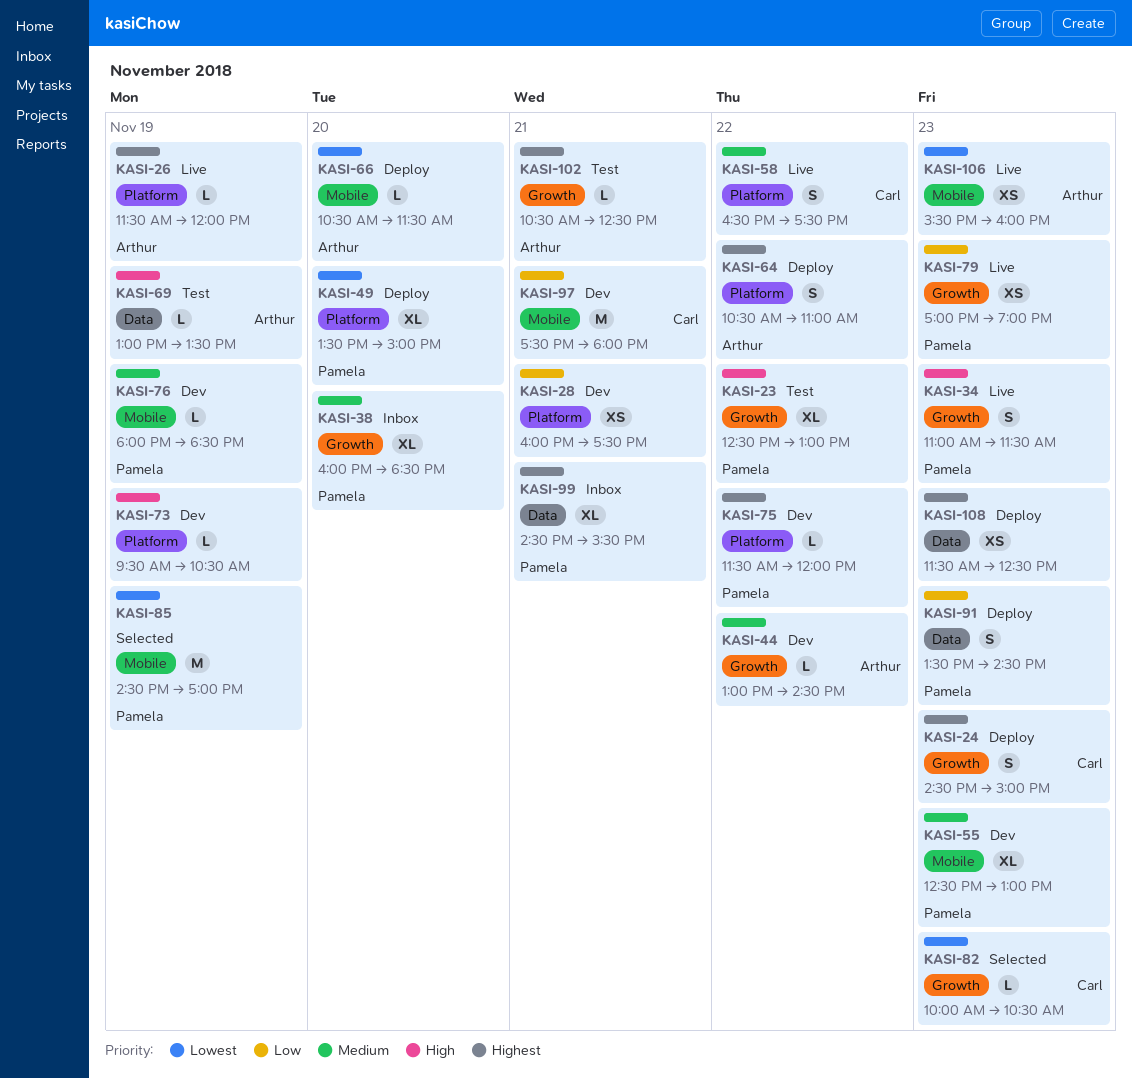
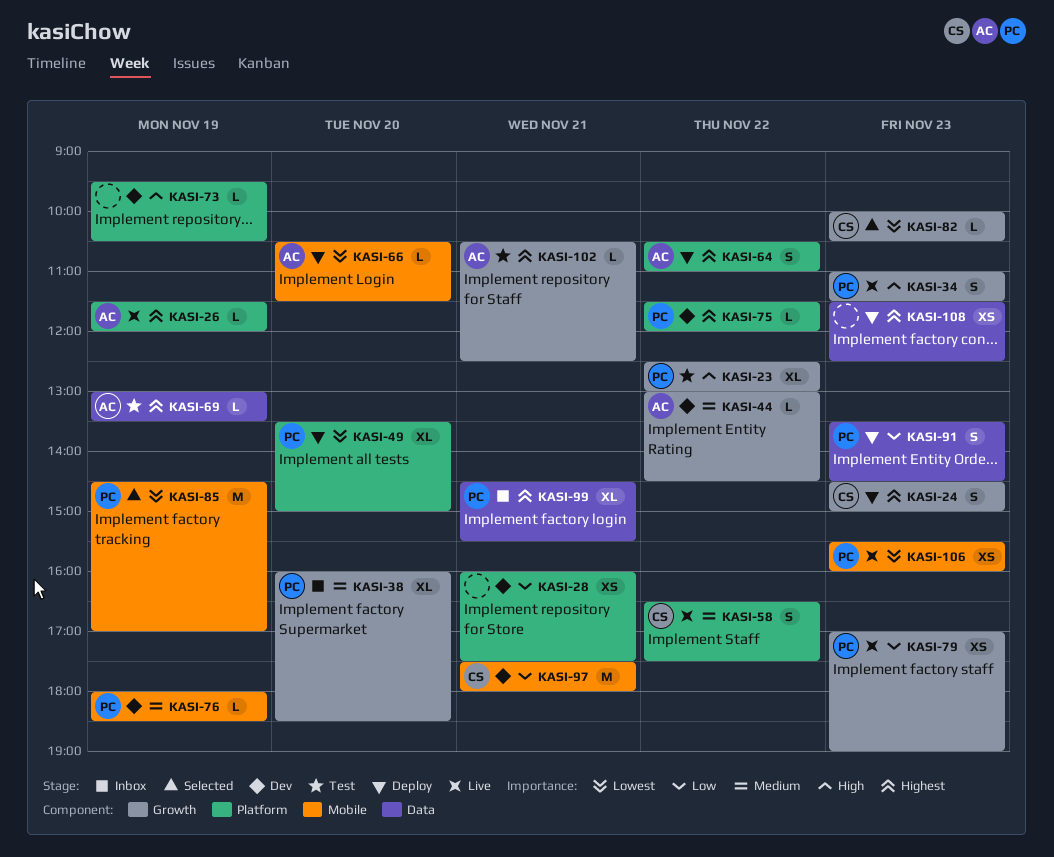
KASI-55: present -> none
KASI-69, priority: High -> Highest
KASI-106, owner: Arthur -> Pamela

